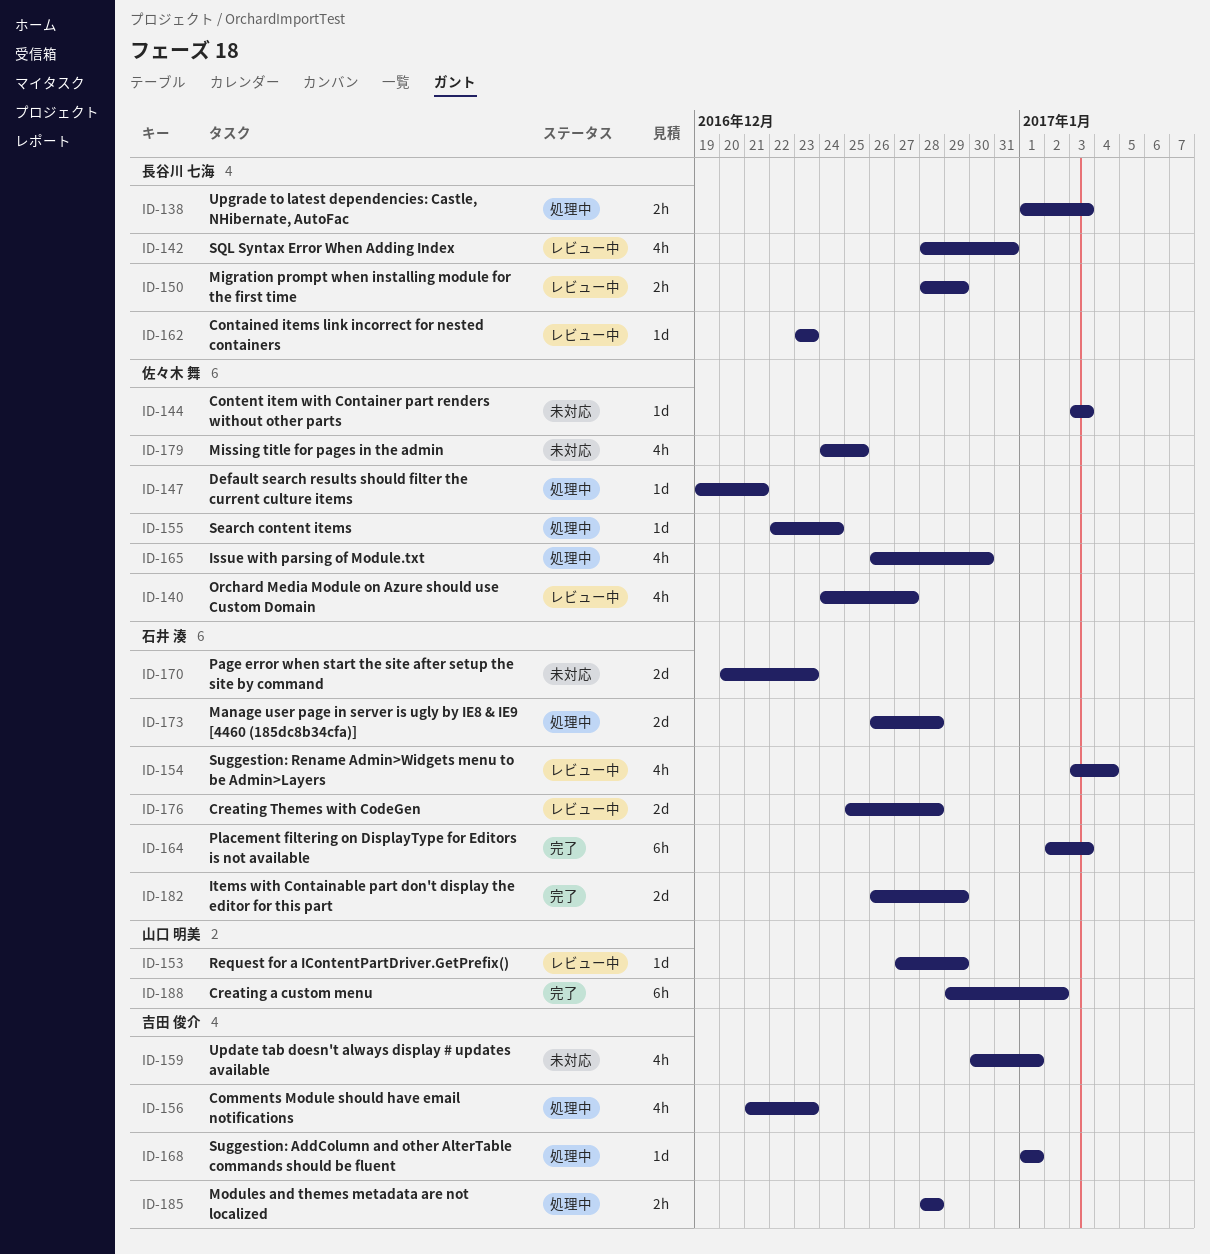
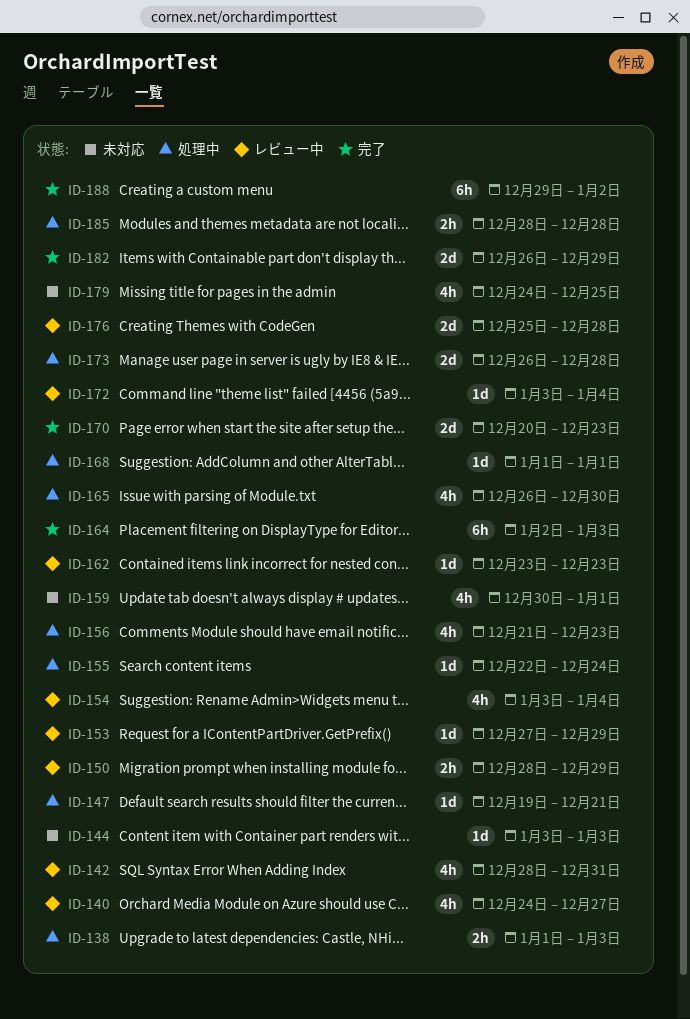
ID-170, status: 未対応 -> 完了
ID-172: none -> present

